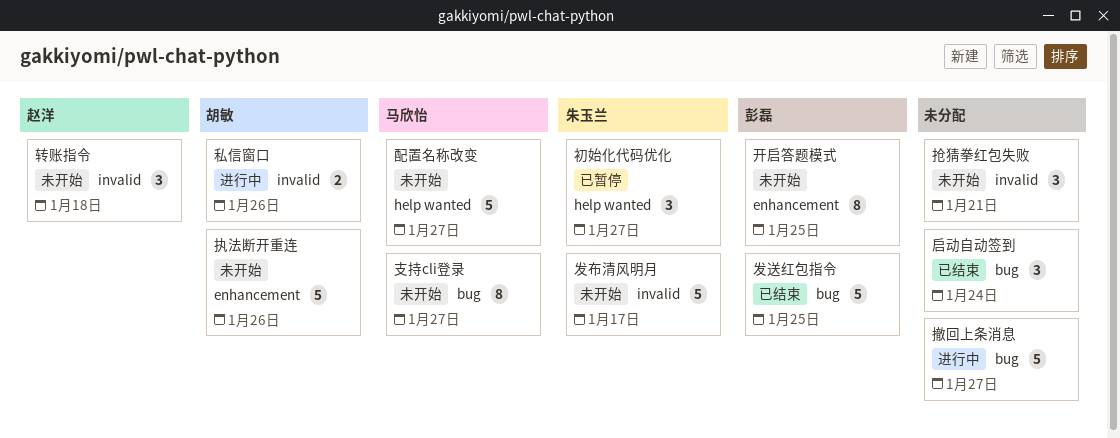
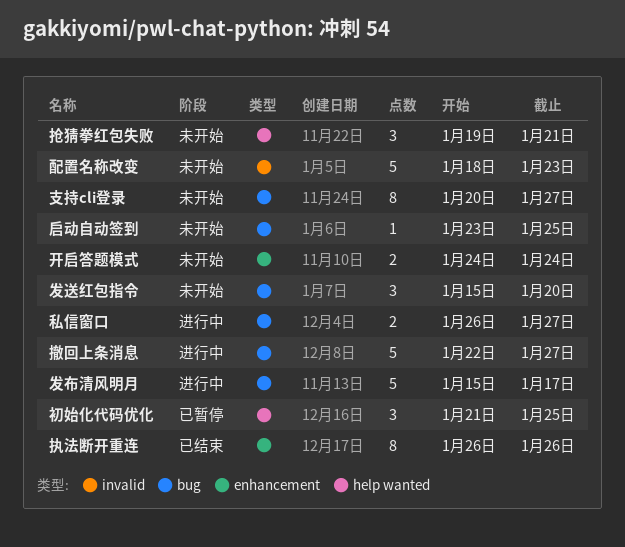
初始化代码优化, due: Jan 27 -> Jan 25
发布清风明月, status: 未开始 -> 进行中
发布清风明月, label: invalid -> bug
发送红包指令, status: 已结束 -> 未开始
发送红包指令, estimate: 5 -> 3
发送红包指令, due: Jan 25 -> Jan 20
启动自动签到, status: 已结束 -> 未开始
启动自动签到, estimate: 3 -> 1
启动自动签到, due: Jan 24 -> Jan 25
开启答题模式, estimate: 8 -> 2
开启答题模式, due: Jan 25 -> Jan 24
执法断开重连, status: 未开始 -> 已结束
执法断开重连, estimate: 5 -> 8
抢猜拳红包失败, label: invalid -> help wanted
私信窗口, label: invalid -> bug
私信窗口, due: Jan 26 -> Jan 27
转账指令: present -> none
配置名称改变, label: help wanted -> invalid
配置名称改变, due: Jan 27 -> Jan 23

